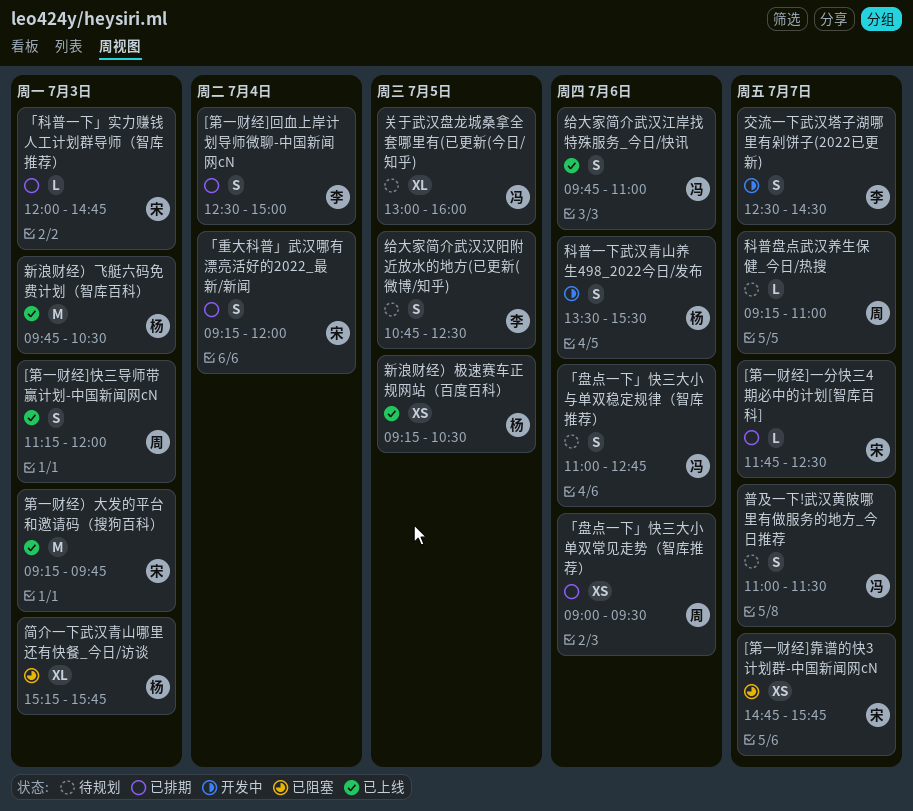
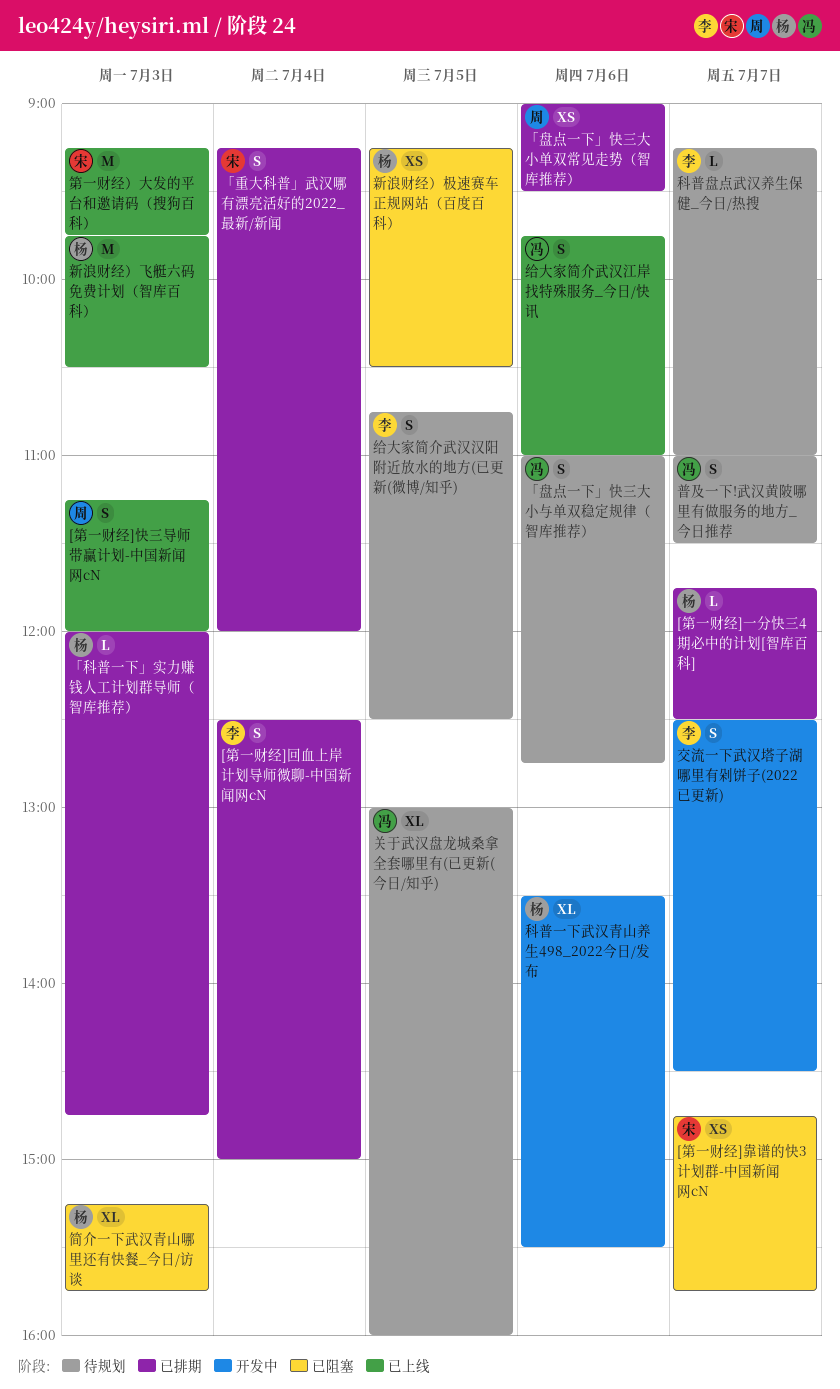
[第一财经]一分快三4期必中的计划[智库百科], owner: 宋 -> 杨
「科普一下」实力赚钱人工计划群导师（智库推荐）, owner: 宋 -> 杨
新浪财经）极速赛车正规网站（百度百科）, status: 已上线 -> 已阻塞
科普一下武汉青山养生498_2022今日/发布, estimate: S -> XL
科普盘点武汉养生保健_今日/热搜, owner: 周 -> 李

